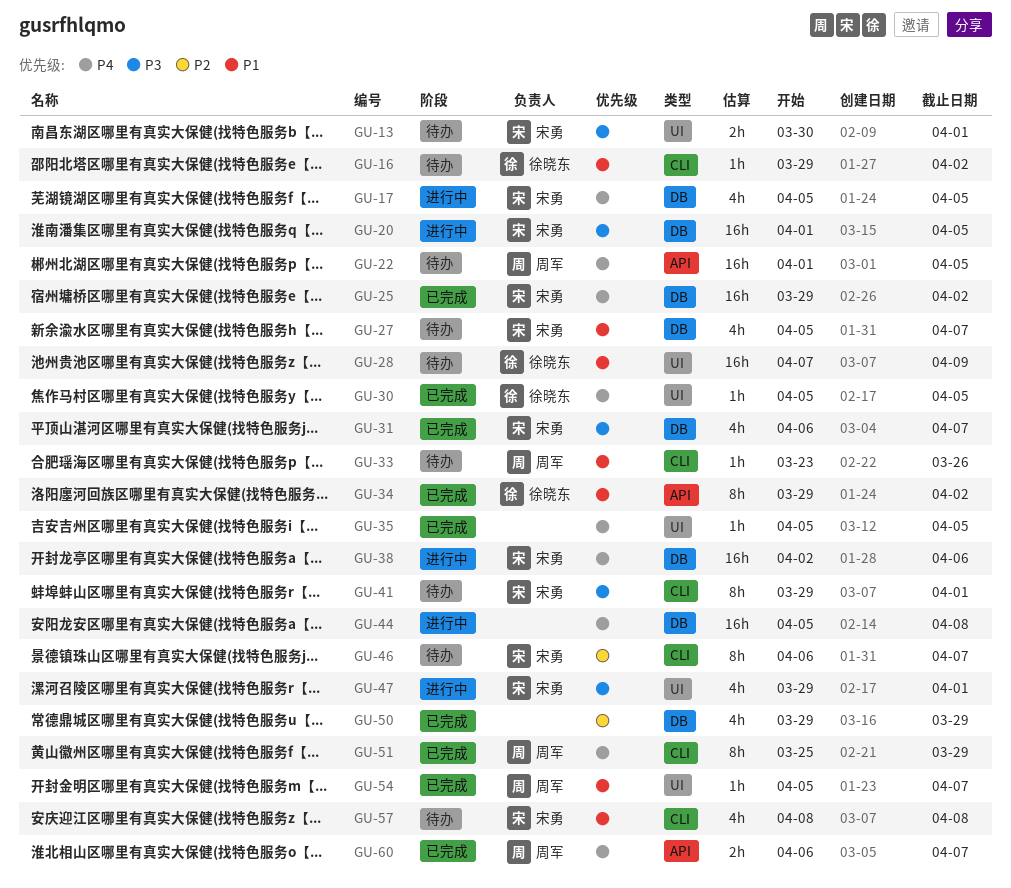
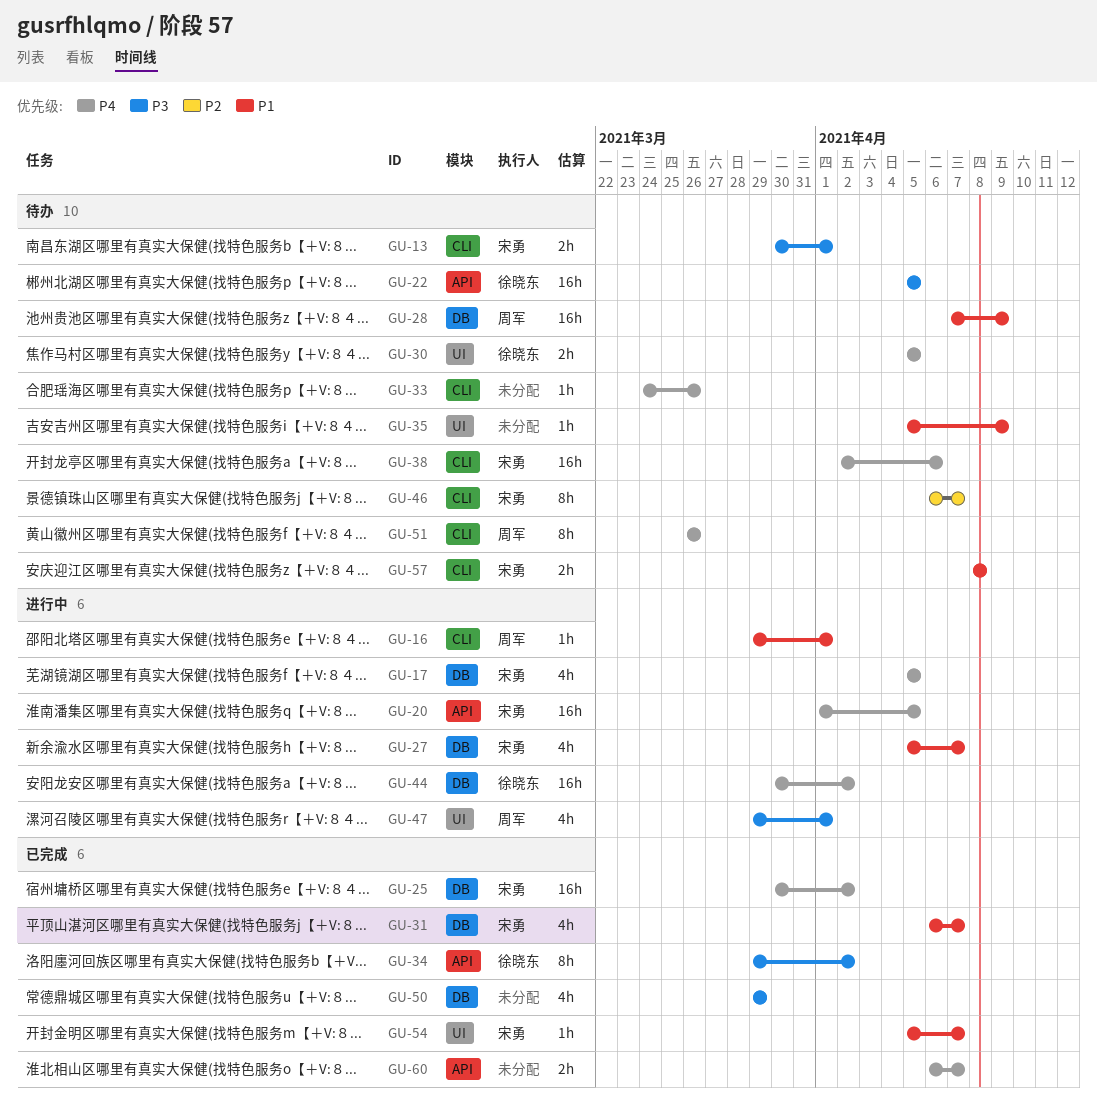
GU-13, label: UI -> CLI
GU-16, status: 待办 -> 进行中
GU-16, owner: 徐晓东 -> 周军
GU-16, due: Apr 2 -> Apr 1
GU-20, priority: P3 -> P4
GU-20, label: DB -> API
GU-22, owner: 周军 -> 徐晓东
GU-22, priority: P4 -> P3
GU-22, start: Apr 1 -> Apr 5
GU-25, start: Mar 29 -> Mar 30
GU-27, status: 待办 -> 进行中
GU-28, owner: 徐晓东 -> 周军
GU-28, label: UI -> DB
GU-30, status: 已完成 -> 待办
GU-30, estimate: 1h -> 2h
GU-31, priority: P3 -> P1
GU-33, owner: 周军 -> none
GU-33, priority: P1 -> P4
GU-33, start: Mar 23 -> Mar 24
GU-34, priority: P1 -> P3
GU-35, status: 已完成 -> 待办
GU-35, priority: P4 -> P1
GU-35, due: Apr 5 -> Apr 9
GU-38, status: 进行中 -> 待办
GU-38, label: DB -> CLI
GU-41: present -> none
GU-44, owner: none -> 徐晓东
GU-44, start: Apr 5 -> Mar 30
GU-44, due: Apr 8 -> Apr 2
GU-47, owner: 宋勇 -> 周军
GU-50, priority: P2 -> P3
GU-51, status: 已完成 -> 待办
GU-51, start: Mar 25 -> Mar 26
GU-51, due: Mar 29 -> Mar 26
GU-54, owner: 周军 -> 宋勇
GU-57, estimate: 4h -> 2h
GU-60, owner: 周军 -> none

